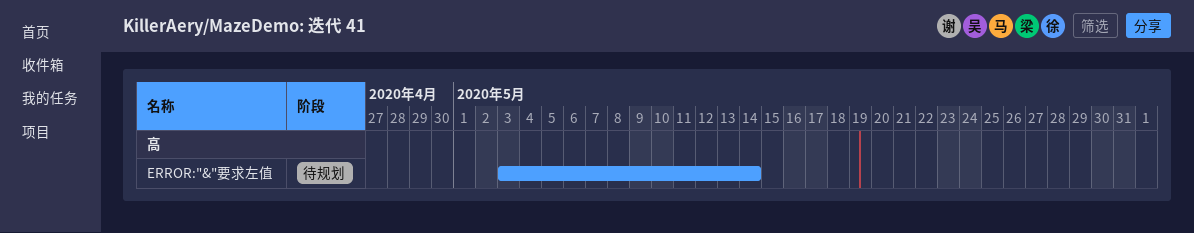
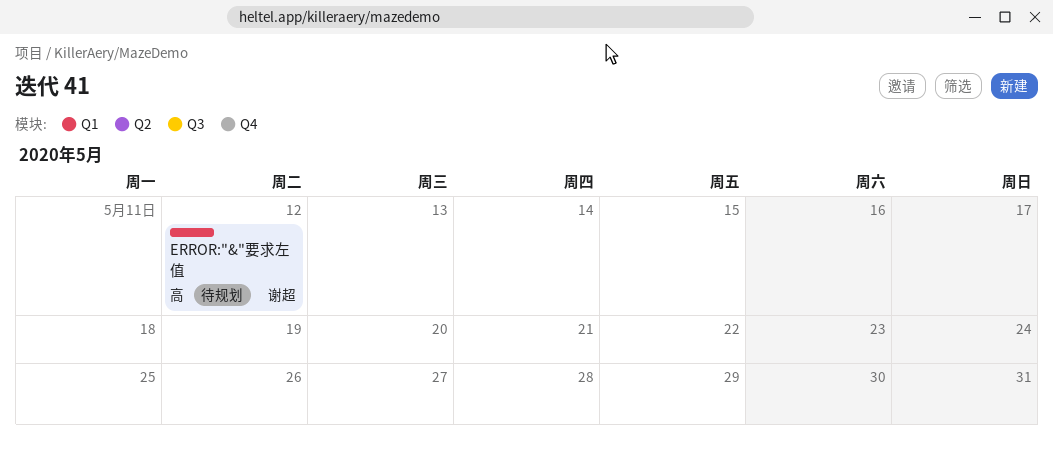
ERROR:"&"要求左值, due: May 14 -> May 12

